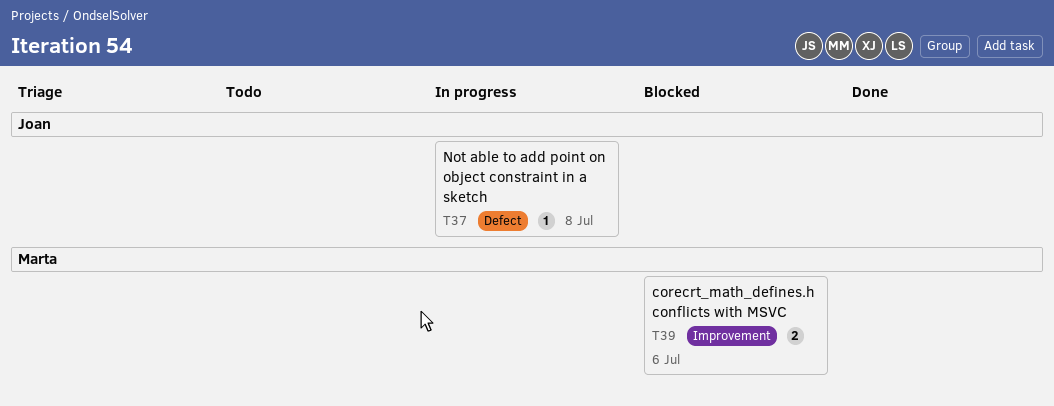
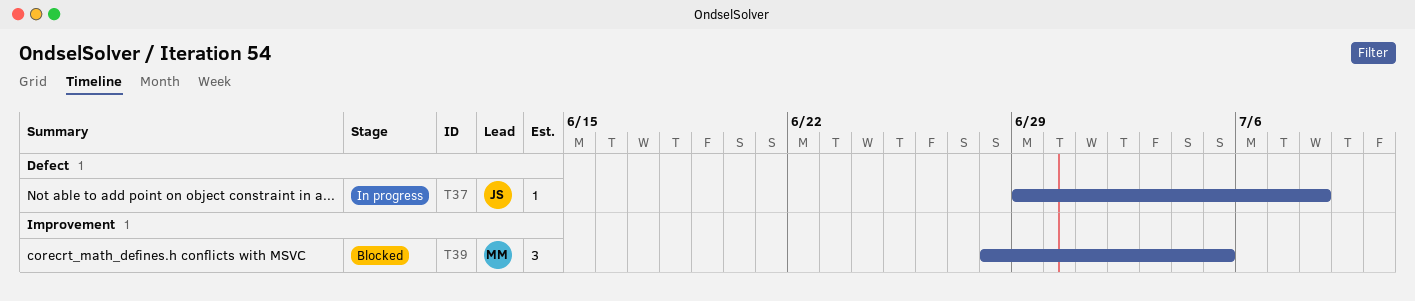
T39, estimate: 2 -> 3
T39, due: Jul 6 -> Jul 5

